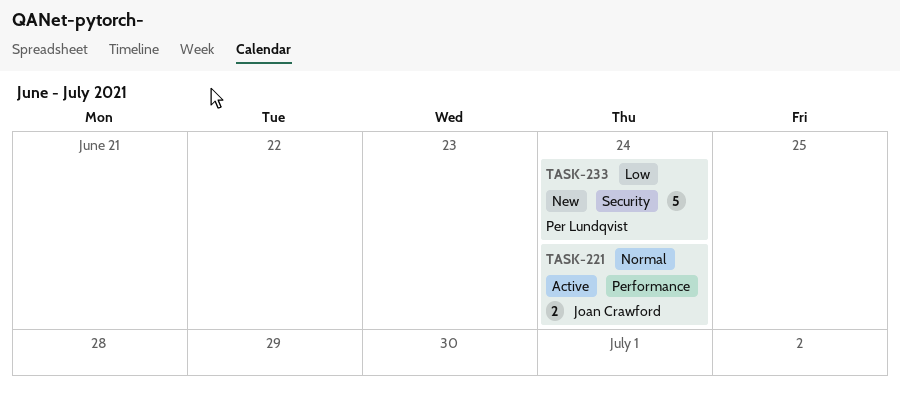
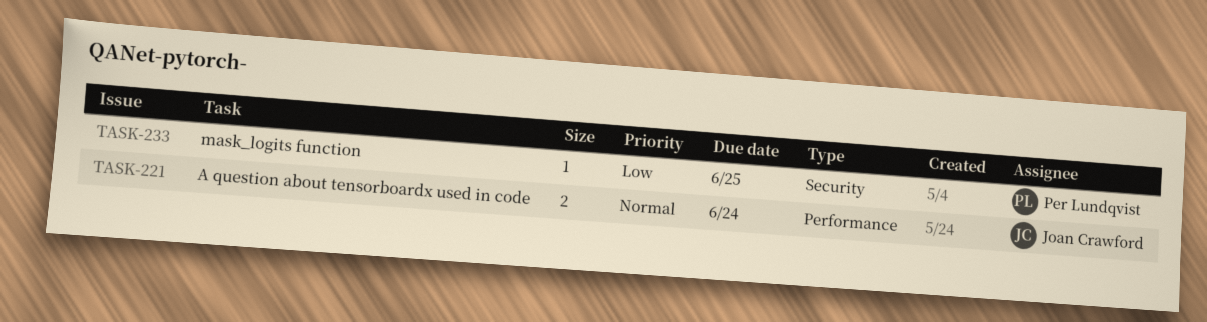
TASK-233, estimate: 5 -> 1
TASK-233, due: Jun 24 -> Jun 25

